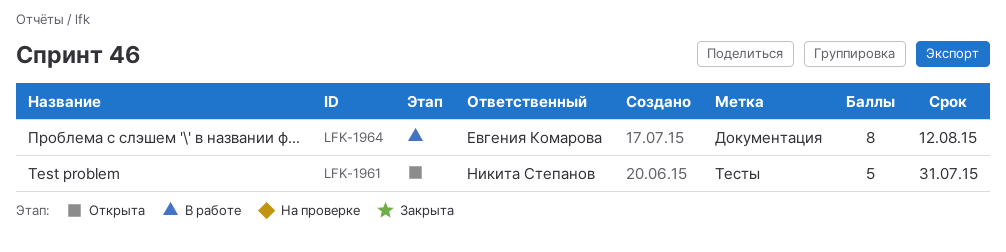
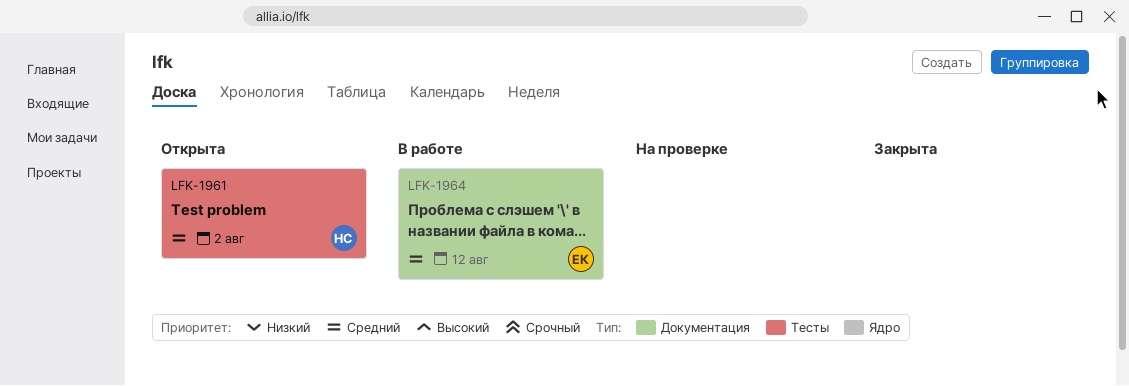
LFK-1961, due: Jul 31 -> Aug 2

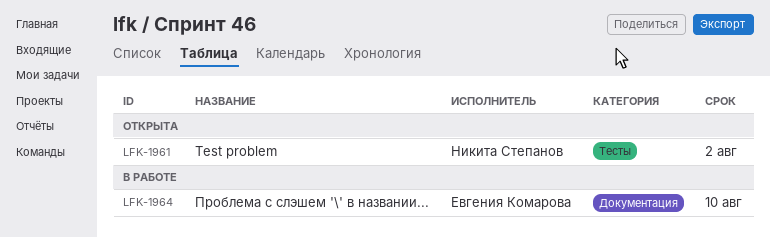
LFK-1964, due: Aug 12 -> Aug 10

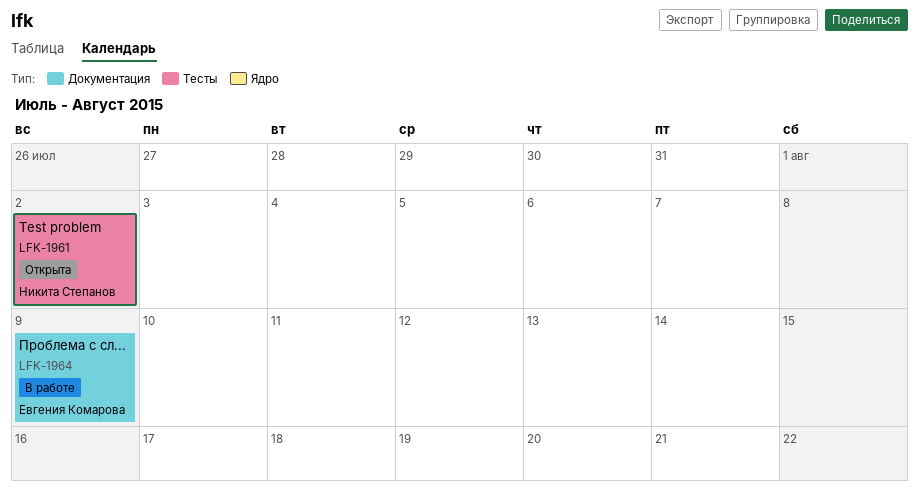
LFK-1964, due: Aug 10 -> Aug 9

